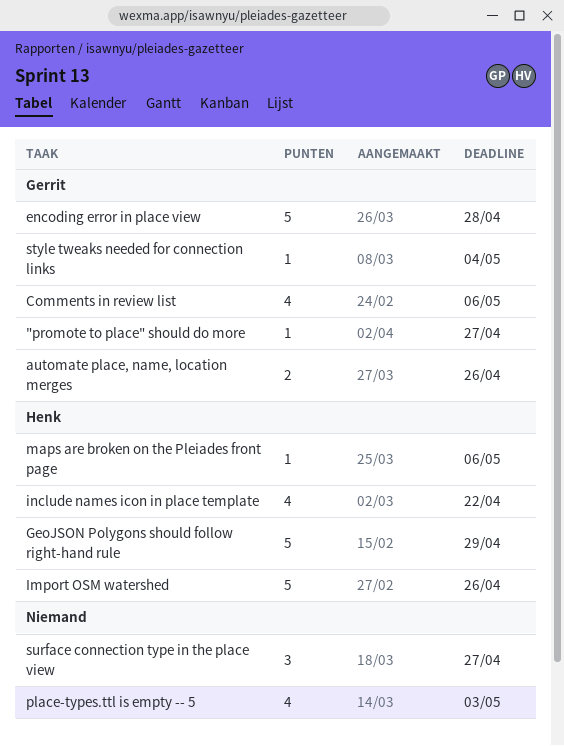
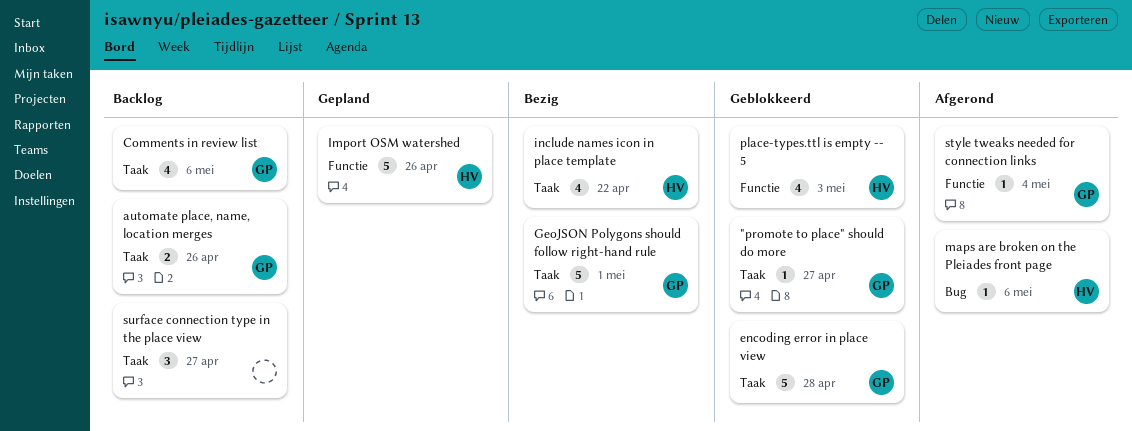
GeoJSON Polygons should follow right-hand rule, owner: Henk -> Gerrit
GeoJSON Polygons should follow right-hand rule, due: Apr 29 -> May 1
place-types.ttl is empty -- 5, owner: none -> Henk

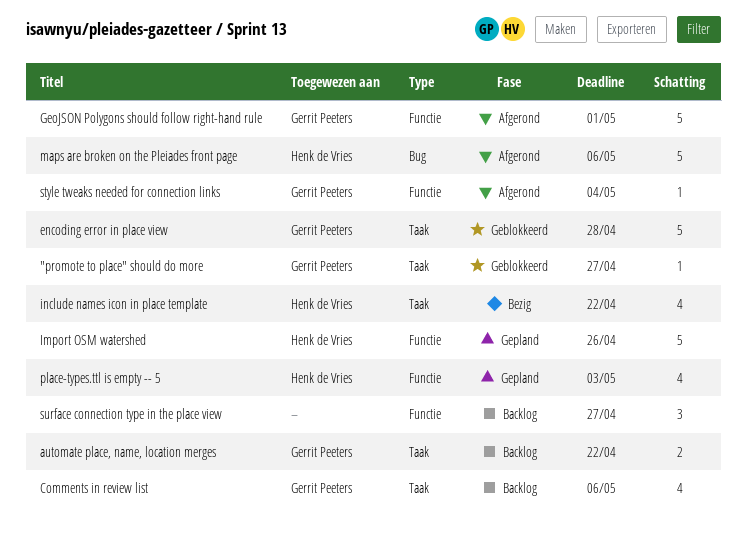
automate place, name, location merges, due: Apr 26 -> Apr 22
GeoJSON Polygons should follow right-hand rule, status: Bezig -> Afgerond
GeoJSON Polygons should follow right-hand rule, label: Taak -> Functie
maps are broken on the Pleiades front page, estimate: 1 -> 5
place-types.ttl is empty -- 5, status: Geblokkeerd -> Gepland
surface connection type in the place view, label: Taak -> Functie

